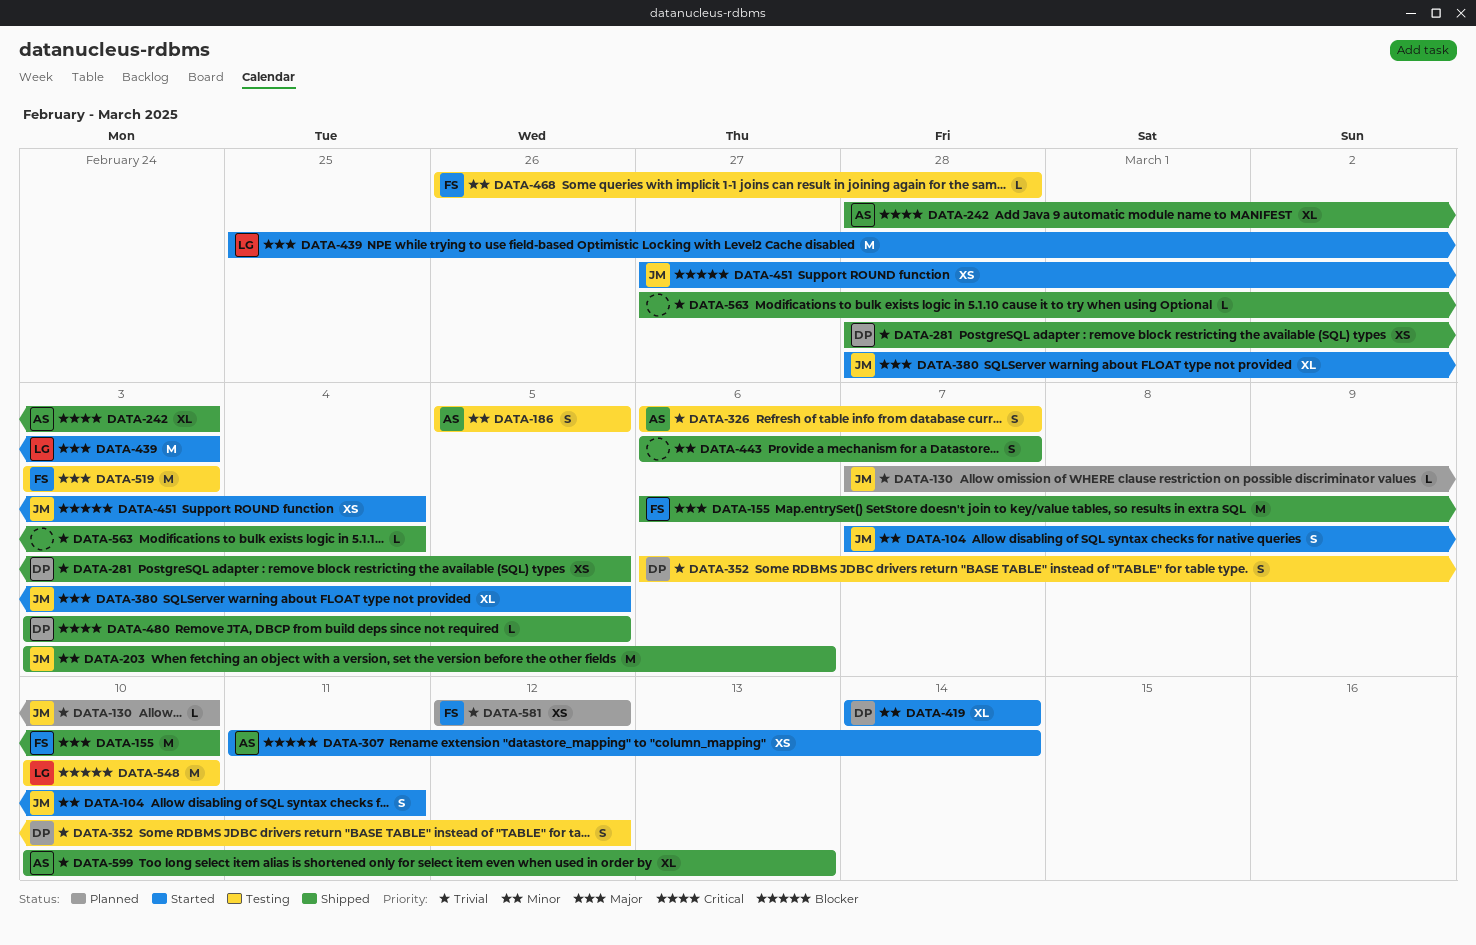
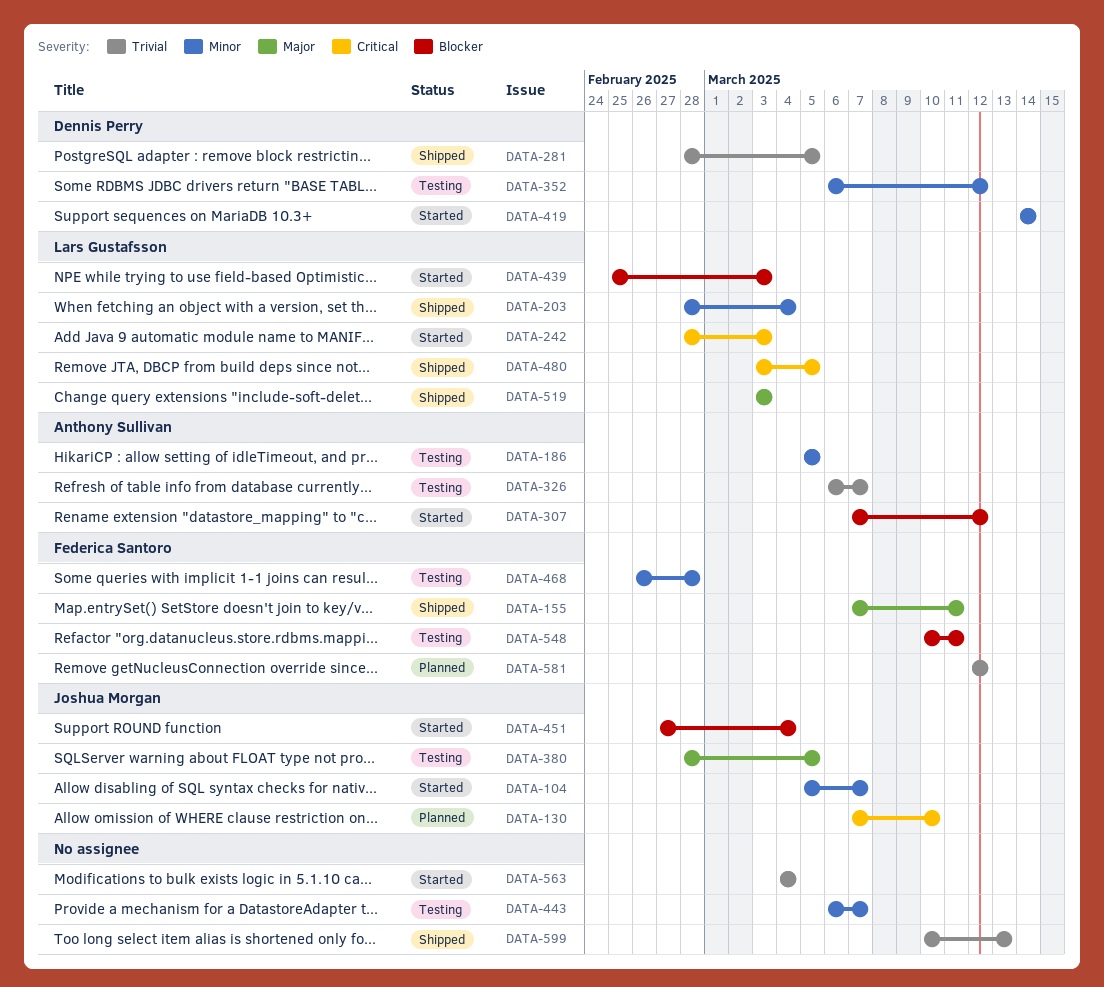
DATA-104, start: Mar 7 -> Mar 5
DATA-104, due: Mar 11 -> Mar 7
DATA-130, priority: Trivial -> Critical
DATA-155, start: Mar 6 -> Mar 7
DATA-155, due: Mar 10 -> Mar 11
DATA-203, owner: Joshua Morgan -> Lars Gustafsson
DATA-203, start: Mar 3 -> Feb 28
DATA-203, due: Mar 6 -> Mar 4
DATA-242, status: Shipped -> Started
DATA-242, owner: Anthony Sullivan -> Lars Gustafsson
DATA-307, start: Mar 11 -> Mar 7
DATA-307, due: Mar 14 -> Mar 12
DATA-352, priority: Trivial -> Minor
DATA-380, status: Started -> Testing
DATA-439, priority: Major -> Blocker
DATA-443, status: Shipped -> Testing
DATA-480, owner: Dennis Perry -> Lars Gustafsson
DATA-519, status: Testing -> Shipped
DATA-519, owner: Federica Santoro -> Lars Gustafsson
DATA-548, owner: Lars Gustafsson -> Federica Santoro
DATA-548, due: Mar 10 -> Mar 11
DATA-563, status: Shipped -> Started
DATA-563, start: Feb 27 -> Mar 4
DATA-599, owner: Anthony Sullivan -> none

